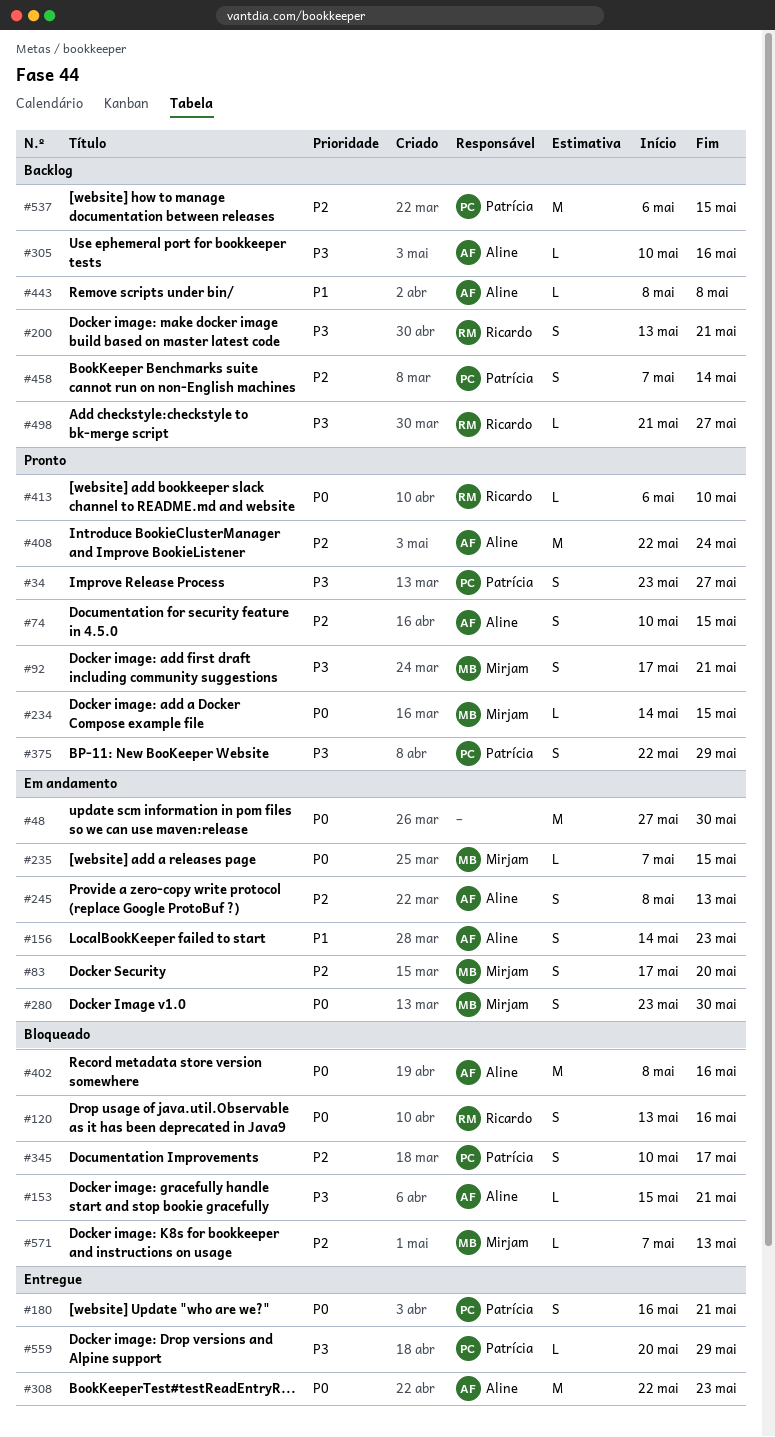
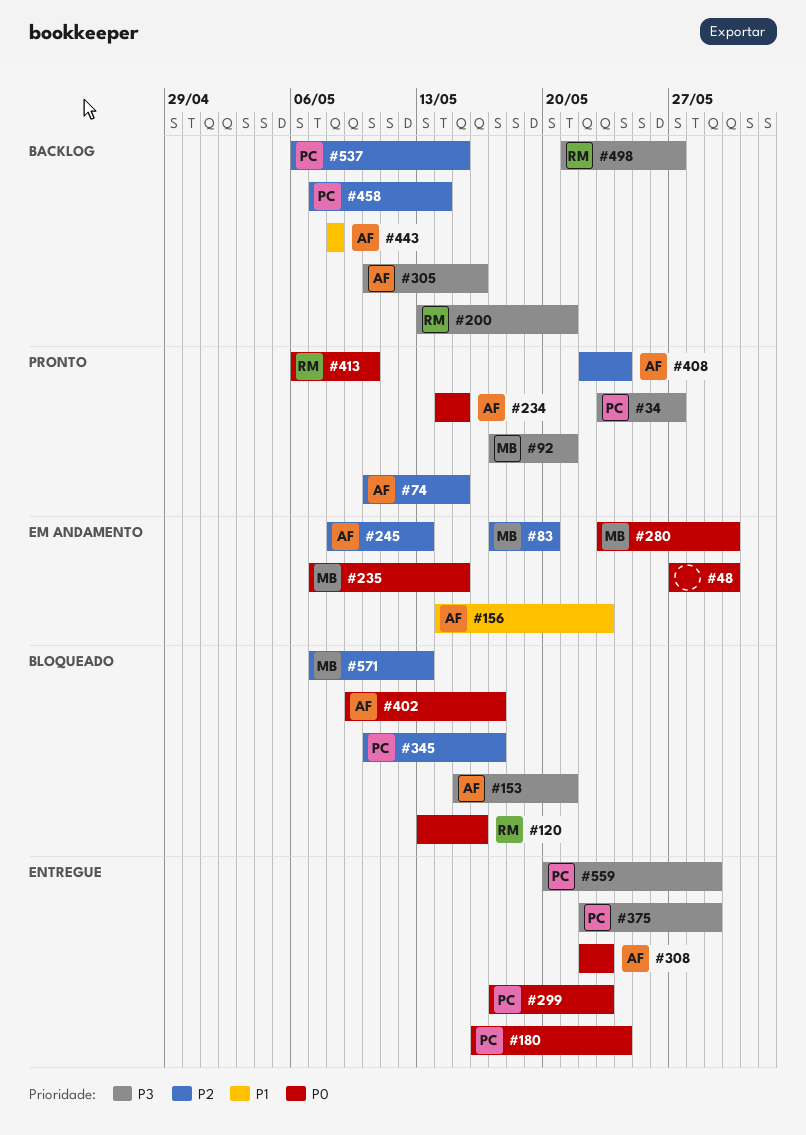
#180, due: May 21 -> May 24
#234, owner: Mirjam -> Aline
#299: none -> present
#375, status: Pronto -> Entregue
#402, start: May 8 -> May 9
#402, due: May 16 -> May 17

